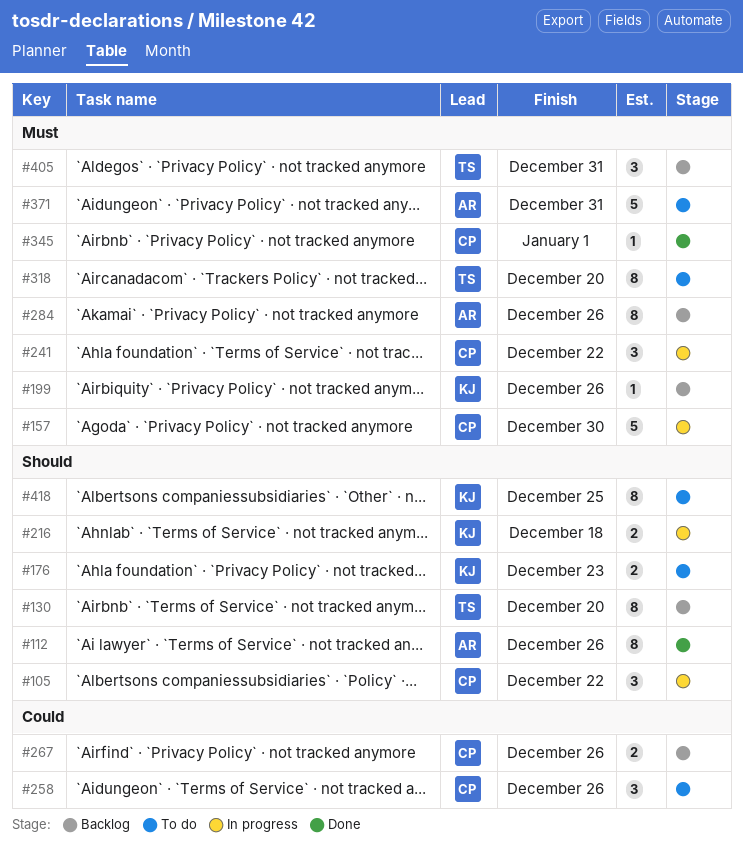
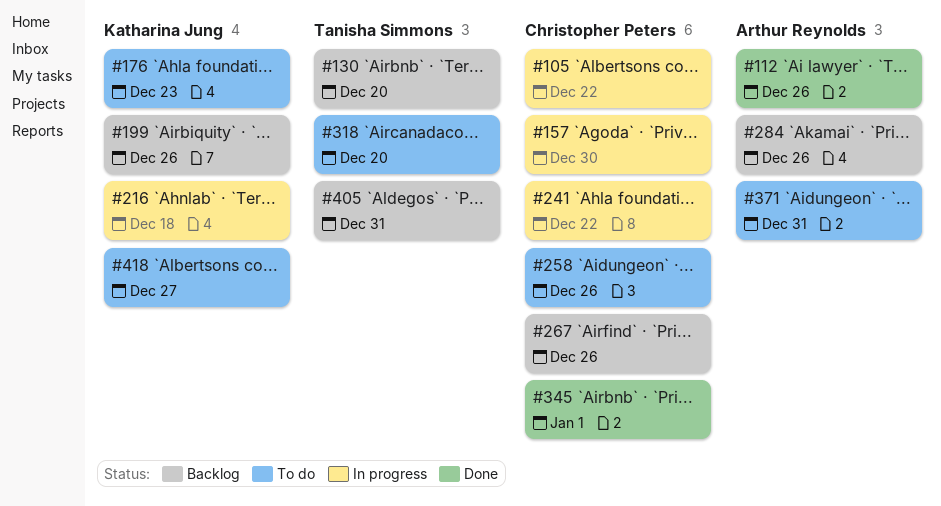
#418, due: Dec 25 -> Dec 27

